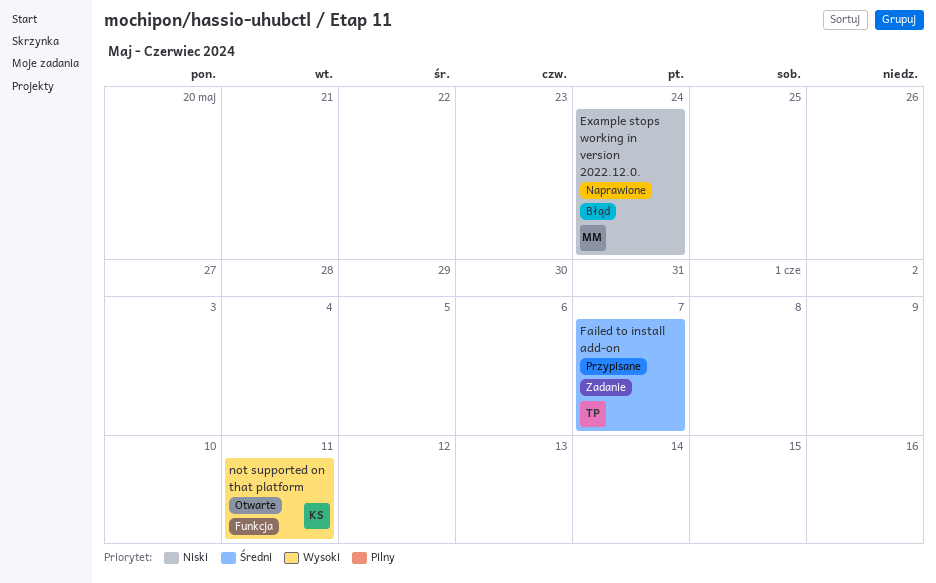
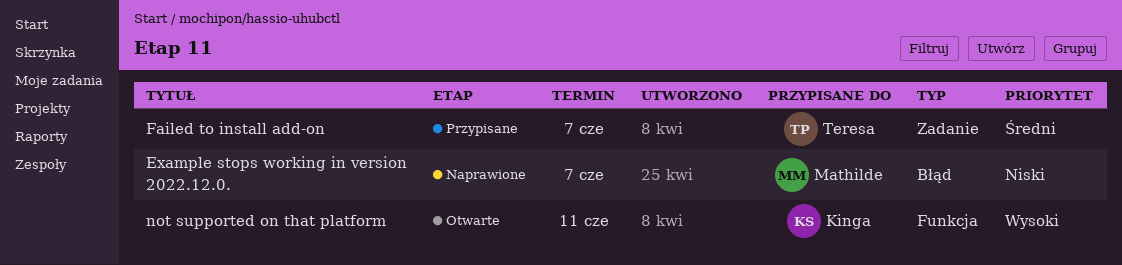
Example stops working in version 2022.12.0., due: May 24 -> Jun 7

